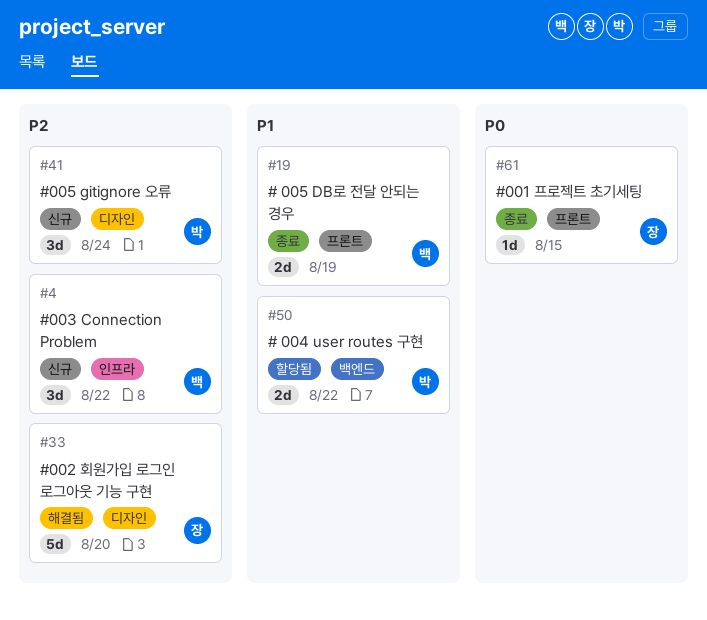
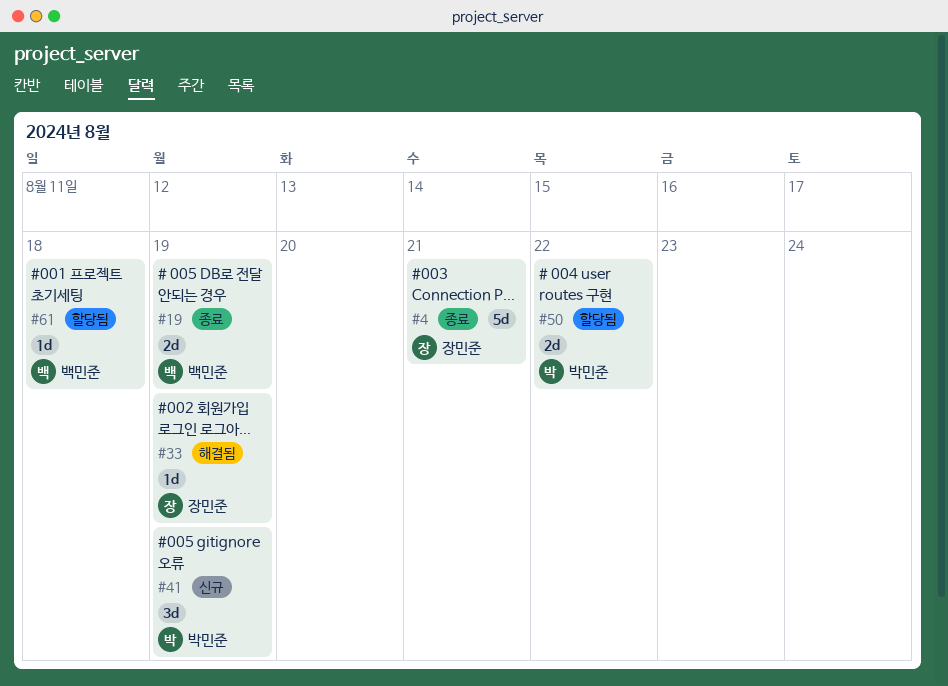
#4, status: 신규 -> 종료
#4, owner: 백민준 -> 장민준
#4, estimate: 3d -> 5d
#4, due: Aug 22 -> Aug 21
#33, estimate: 5d -> 1d
#33, due: Aug 20 -> Aug 19
#41, due: Aug 24 -> Aug 19
#61, status: 종료 -> 할당됨
#61, owner: 장민준 -> 백민준
#61, due: Aug 15 -> Aug 18

